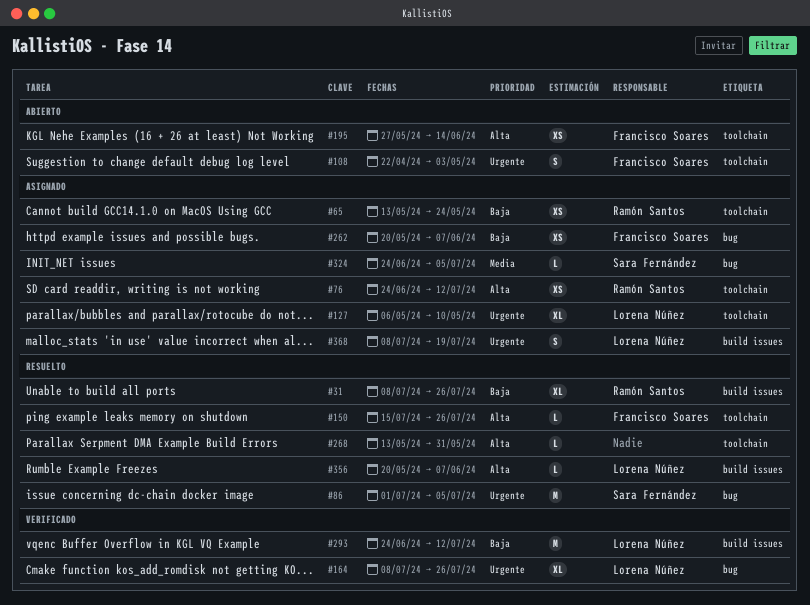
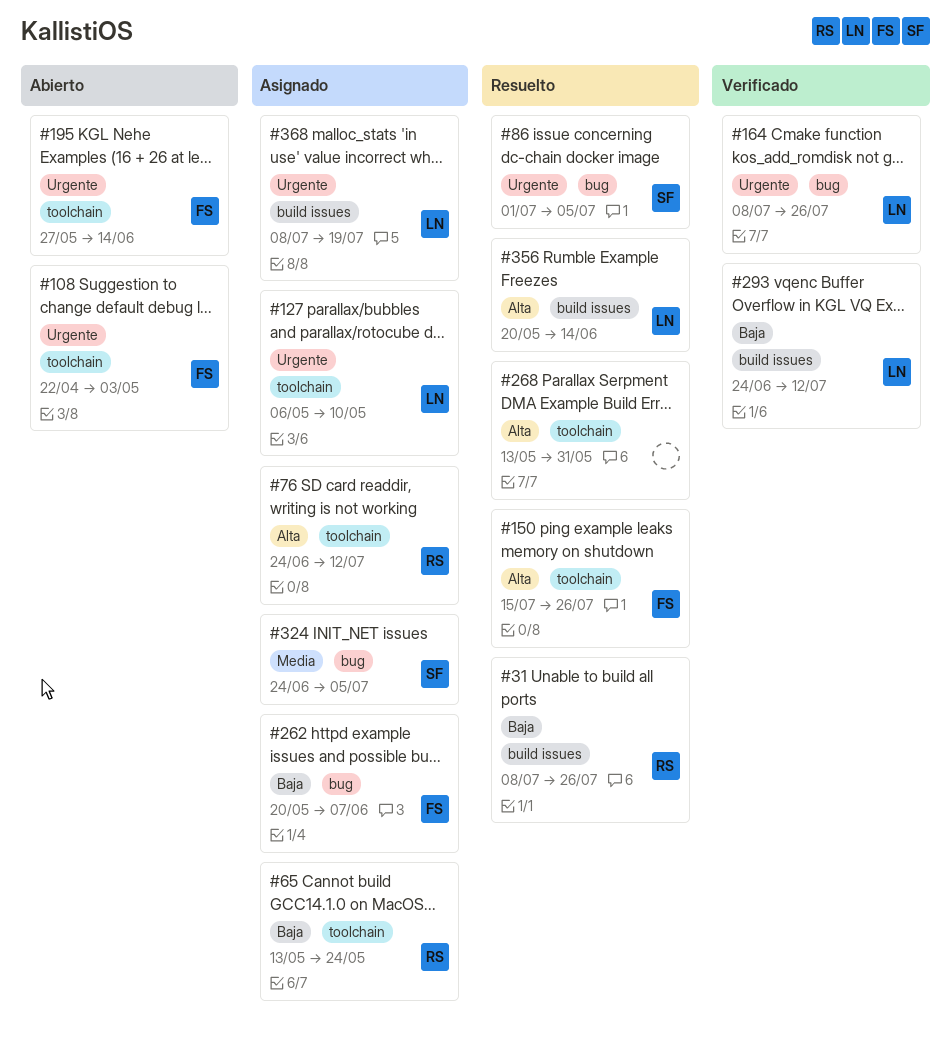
#195, priority: Alta -> Urgente
#356, due: Jun 7 -> Jun 14

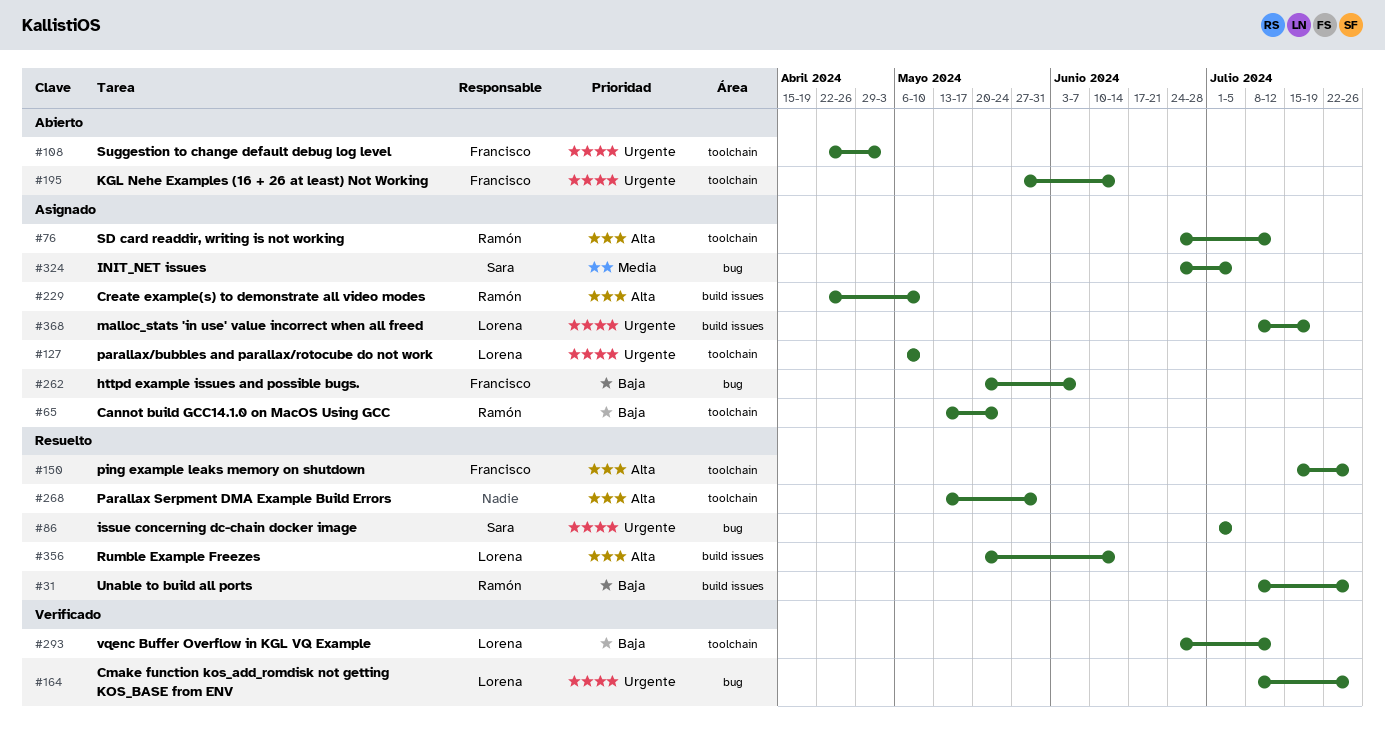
#229: none -> present
#293, label: build issues -> toolchain

